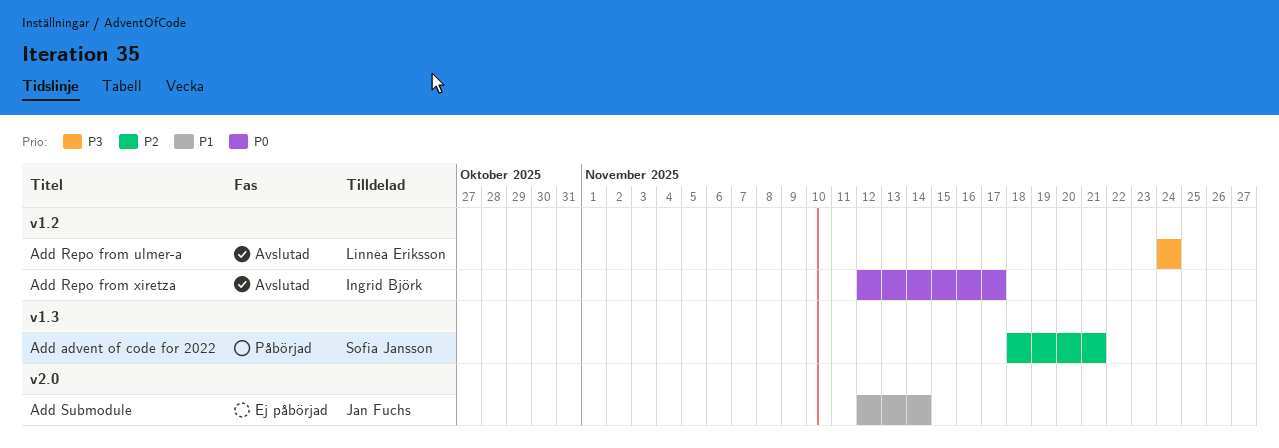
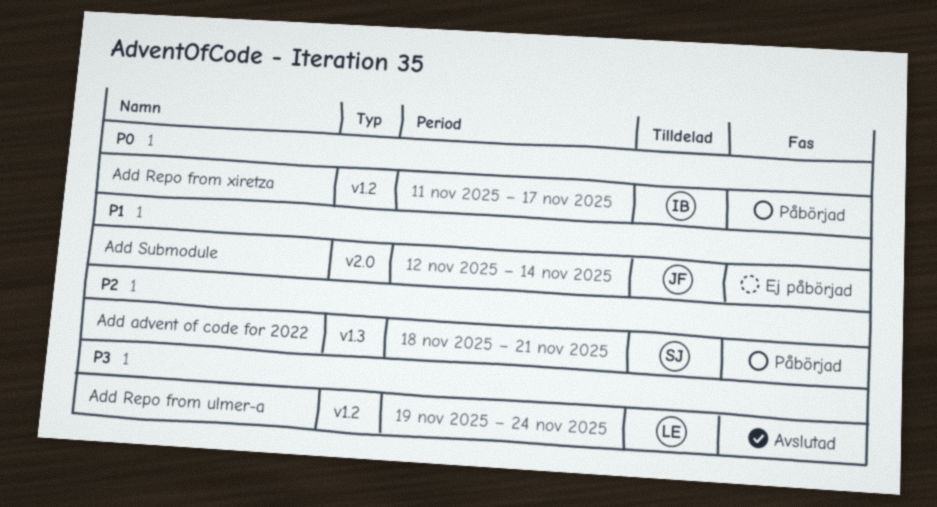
Add Repo from ulmer-a, start: Nov 24 -> Nov 19
Add Repo from xiretza, status: Avslutad -> Påbörjad
Add Repo from xiretza, start: Nov 12 -> Nov 11

